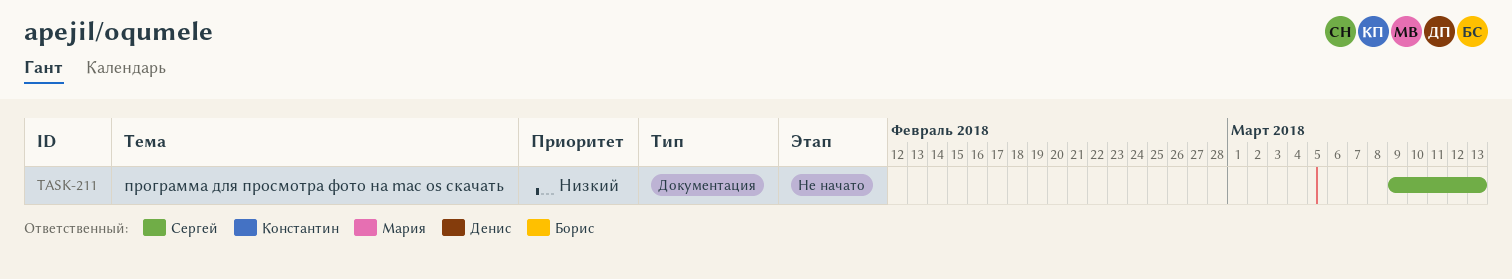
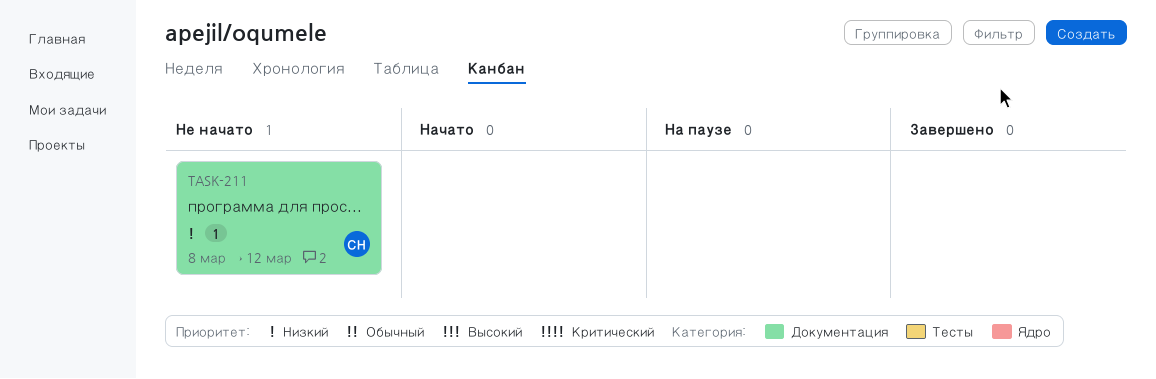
TASK-211, start: Mar 9 -> Mar 8
TASK-211, due: Mar 13 -> Mar 12

